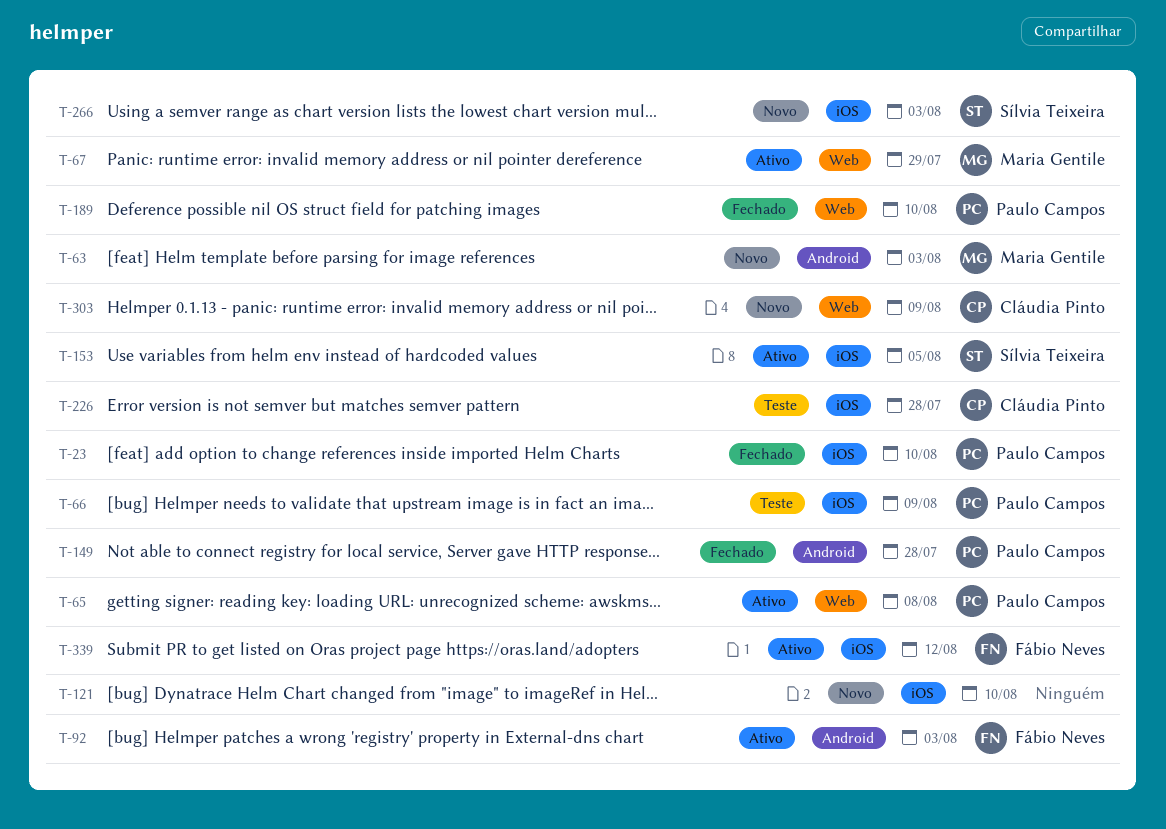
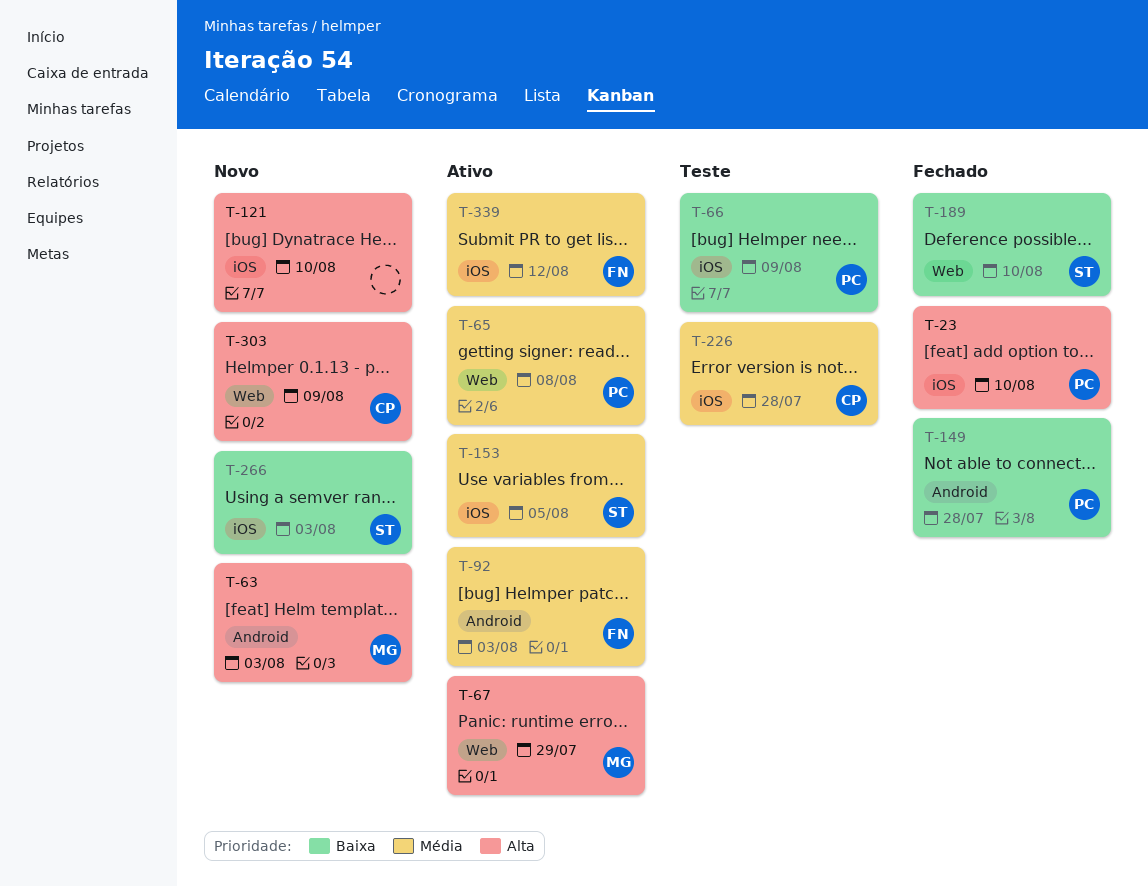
T-189, owner: Paulo Campos -> Sílvia Teixeira

